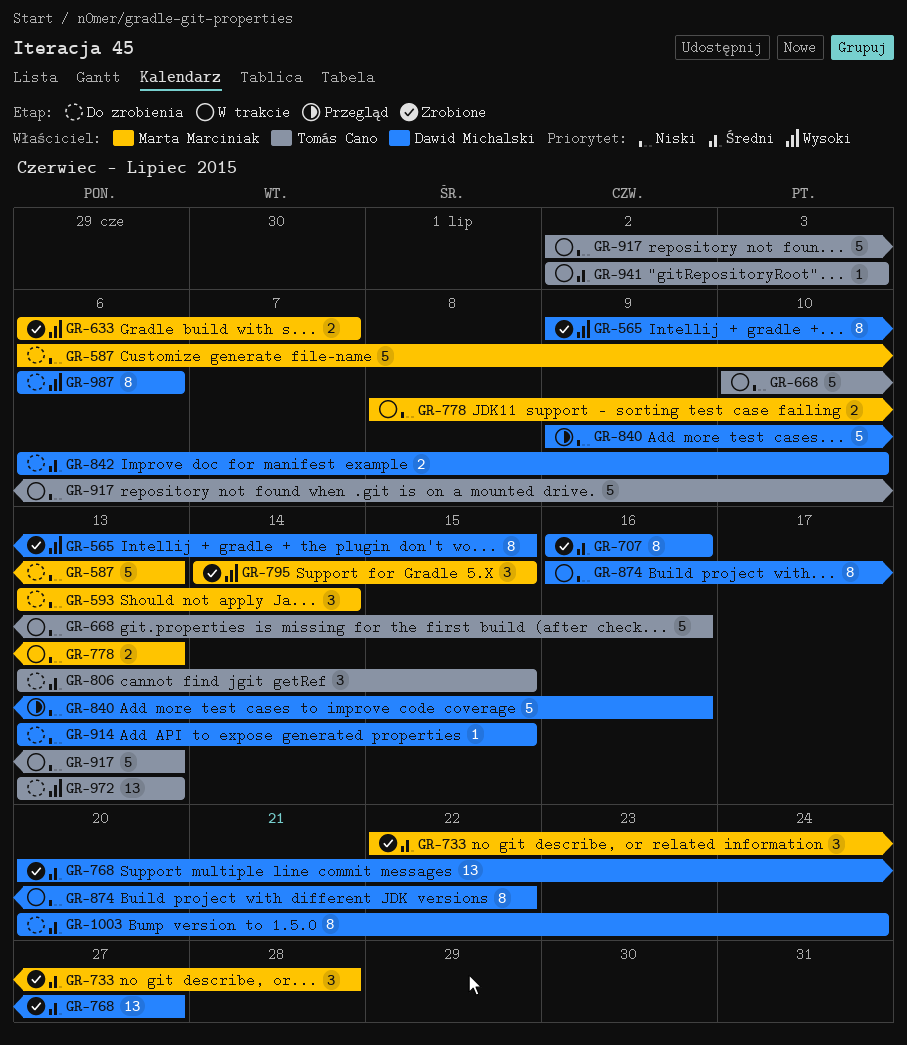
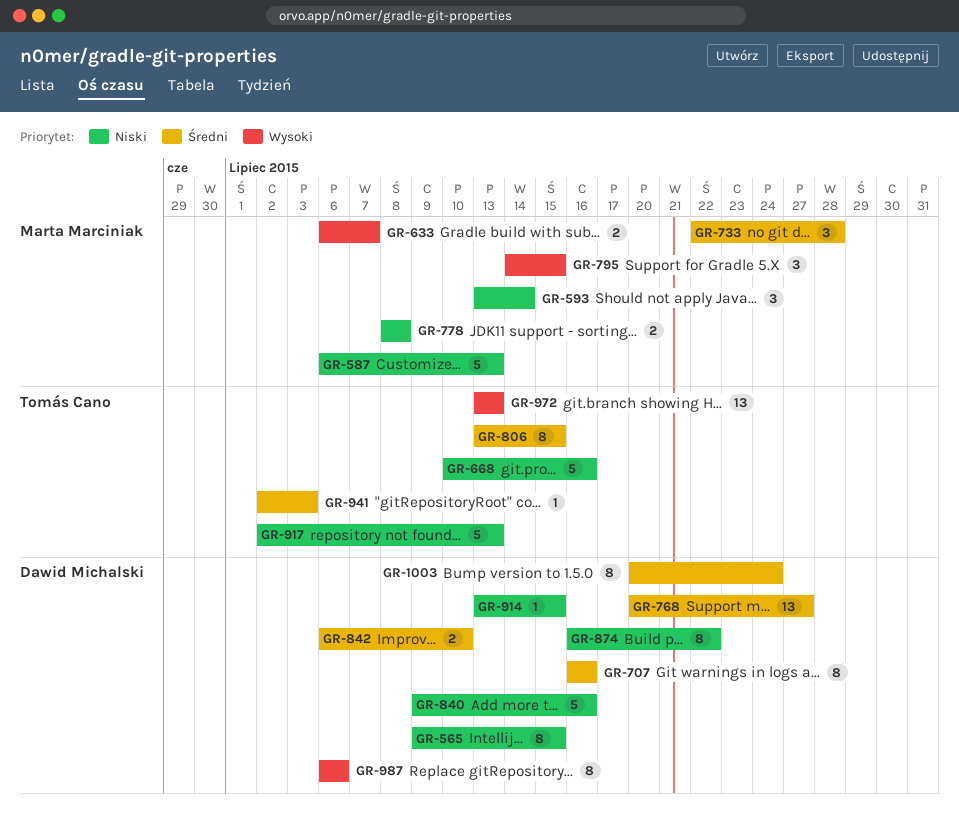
GR-565, priority: Wysoki -> Niski
GR-778, due: Jul 13 -> Jul 8
GR-806, estimate: 3 -> 8

